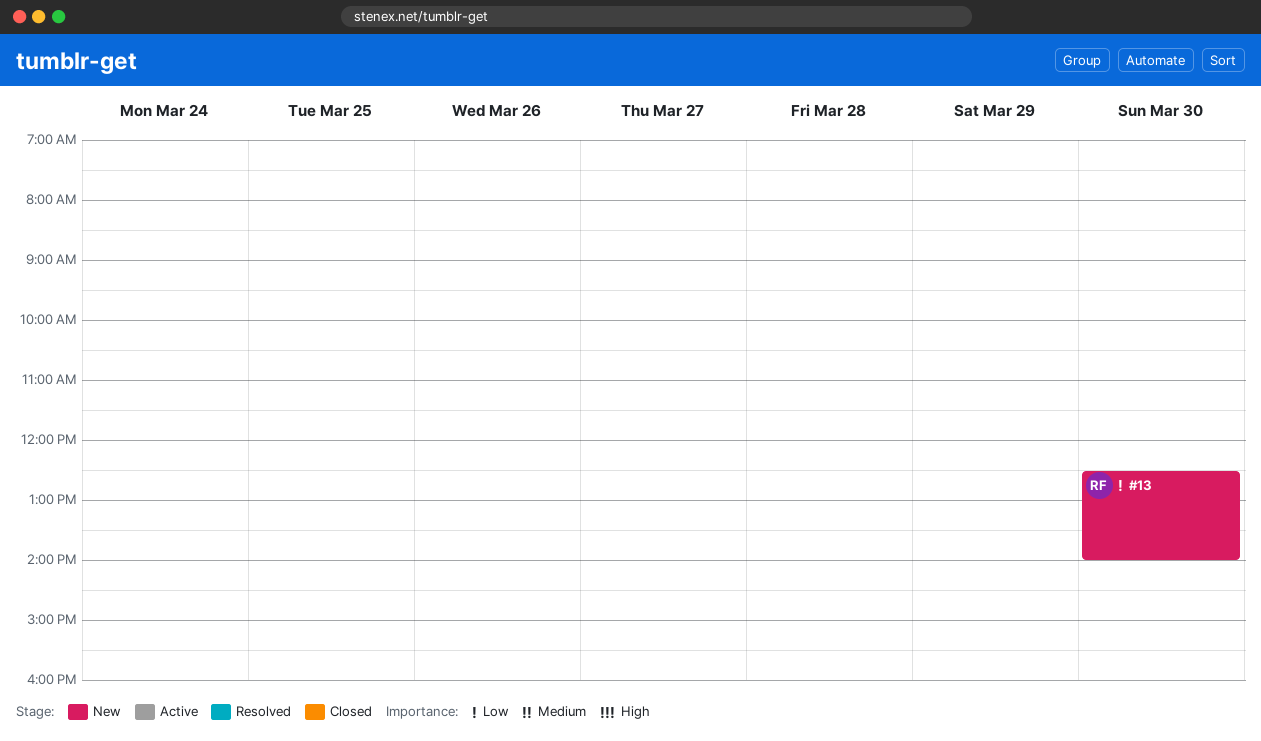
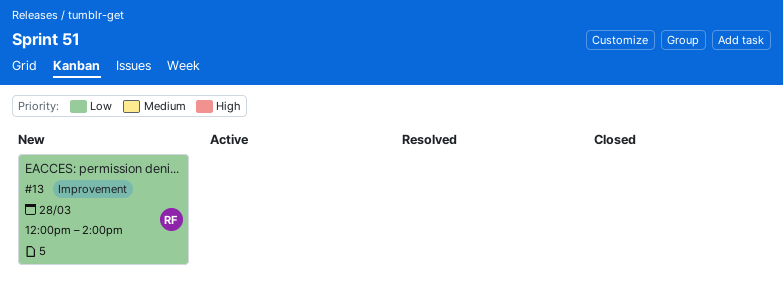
#13, day: Mar 30 -> Mar 28
#13, begins: 12:30 -> 12:00

